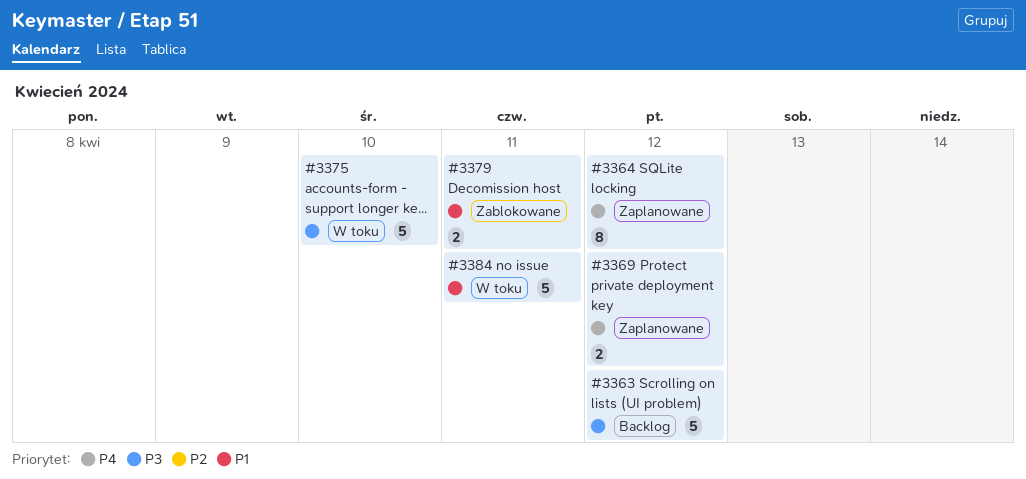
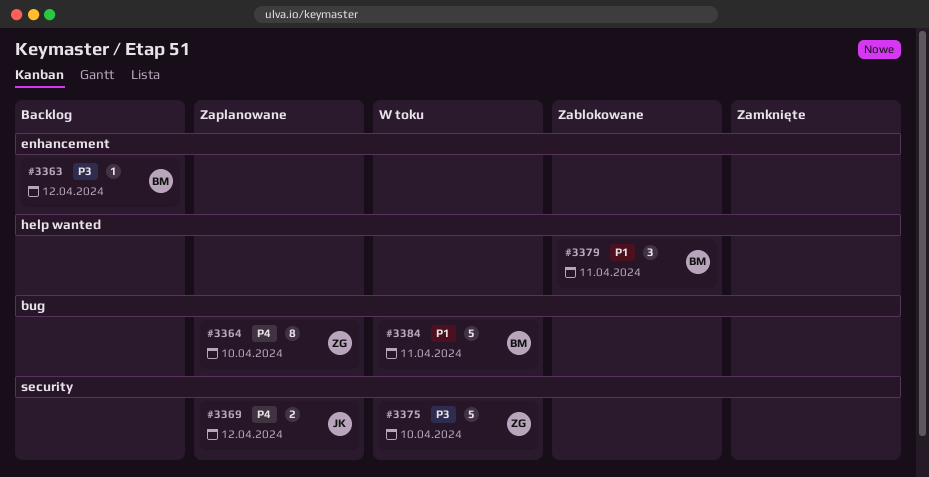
#3363, estimate: 5 -> 1
#3364, due: Apr 12 -> Apr 10
#3379, estimate: 2 -> 3

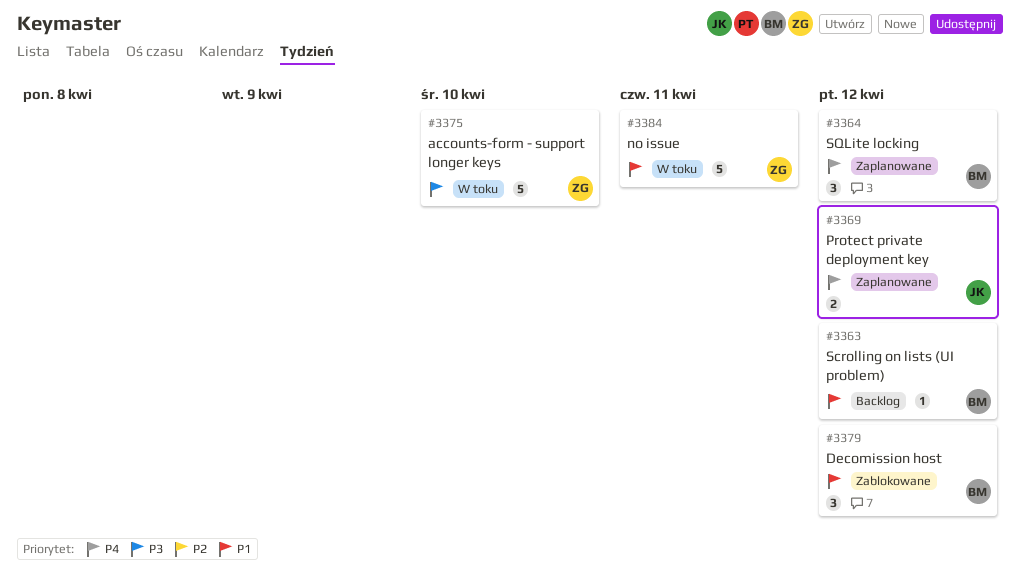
#3363, priority: P3 -> P1
#3364, owner: ZG -> BM
#3364, estimate: 8 -> 3
#3364, due: Apr 10 -> Apr 12
#3379, due: Apr 11 -> Apr 12
#3384, owner: BM -> ZG

